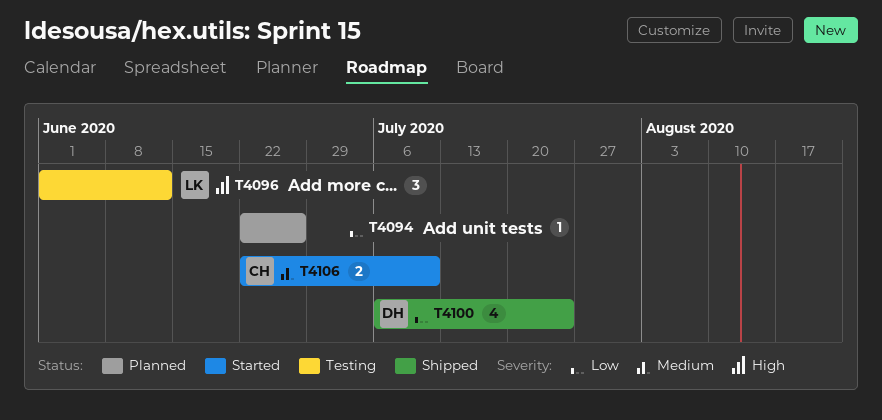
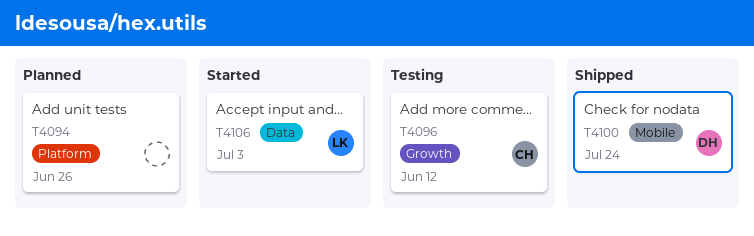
T4096, owner: LK -> CH
T4106, owner: CH -> LK
T4106, due: Jul 10 -> Jul 3

